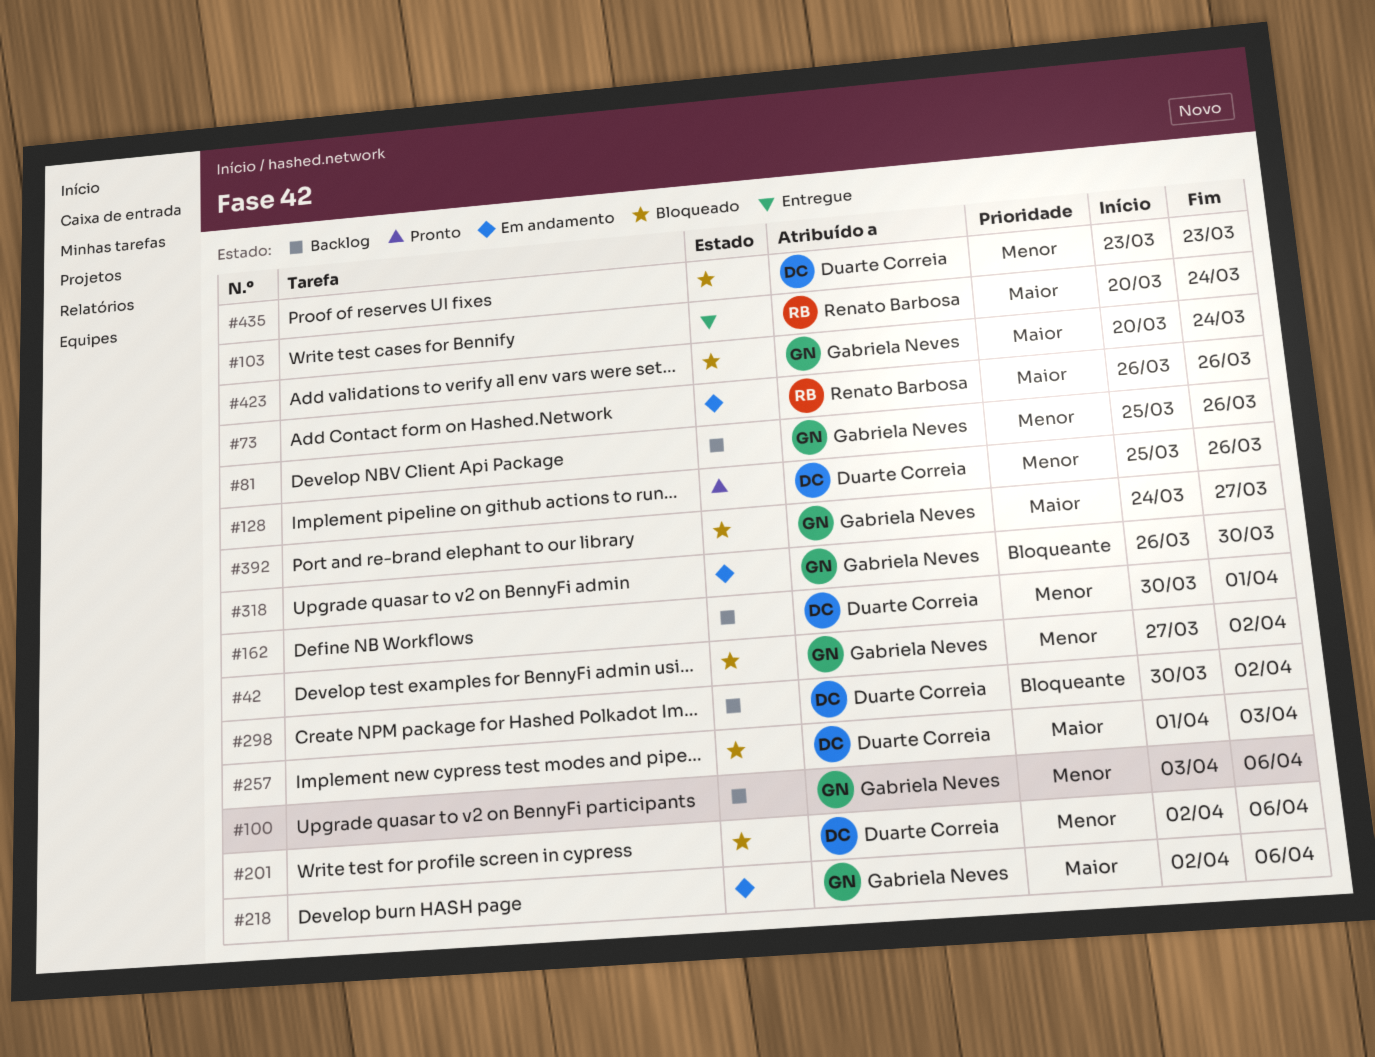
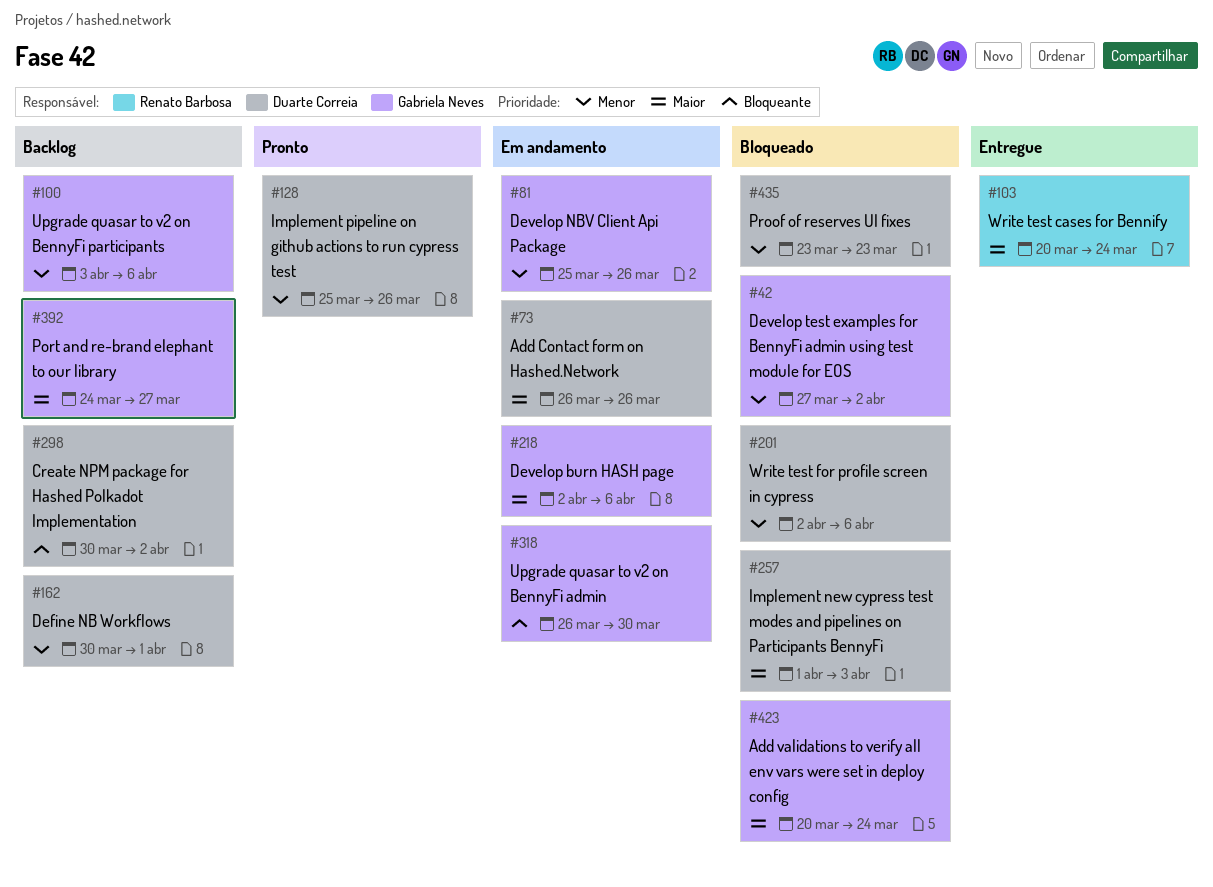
#73, owner: Renato Barbosa -> Duarte Correia
#81, status: Backlog -> Em andamento
#392, status: Bloqueado -> Backlog

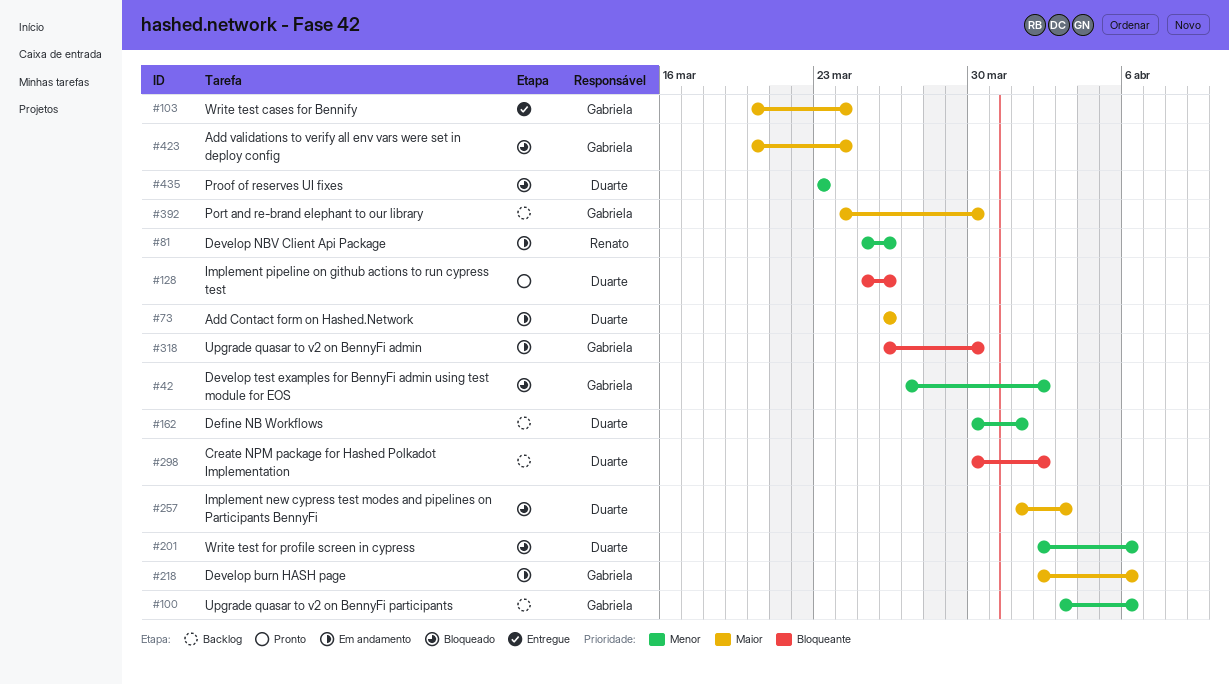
#81, owner: Gabriela Neves -> Renato Barbosa
#103, owner: Renato Barbosa -> Gabriela Neves
#128, priority: Menor -> Bloqueante
#392, due: Mar 27 -> Mar 30

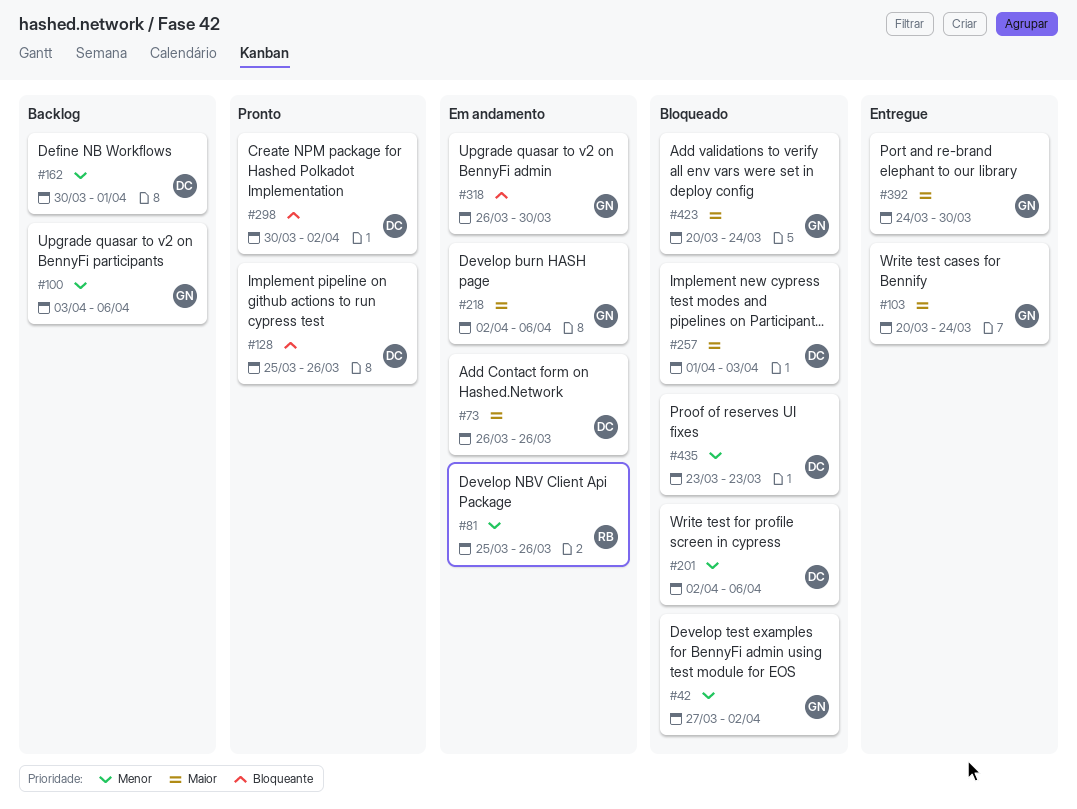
#298, status: Backlog -> Pronto
#392, status: Backlog -> Entregue

